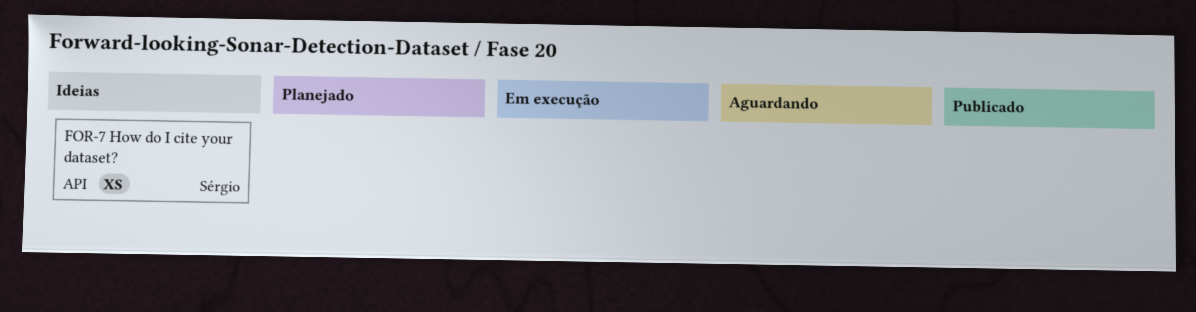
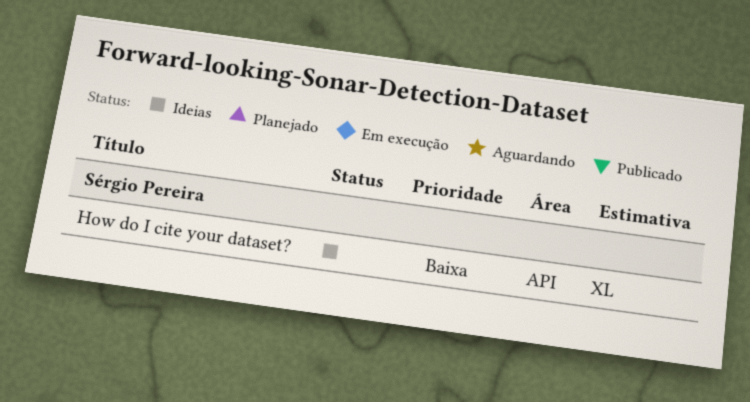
How do I cite your dataset?, estimate: XS -> XL

